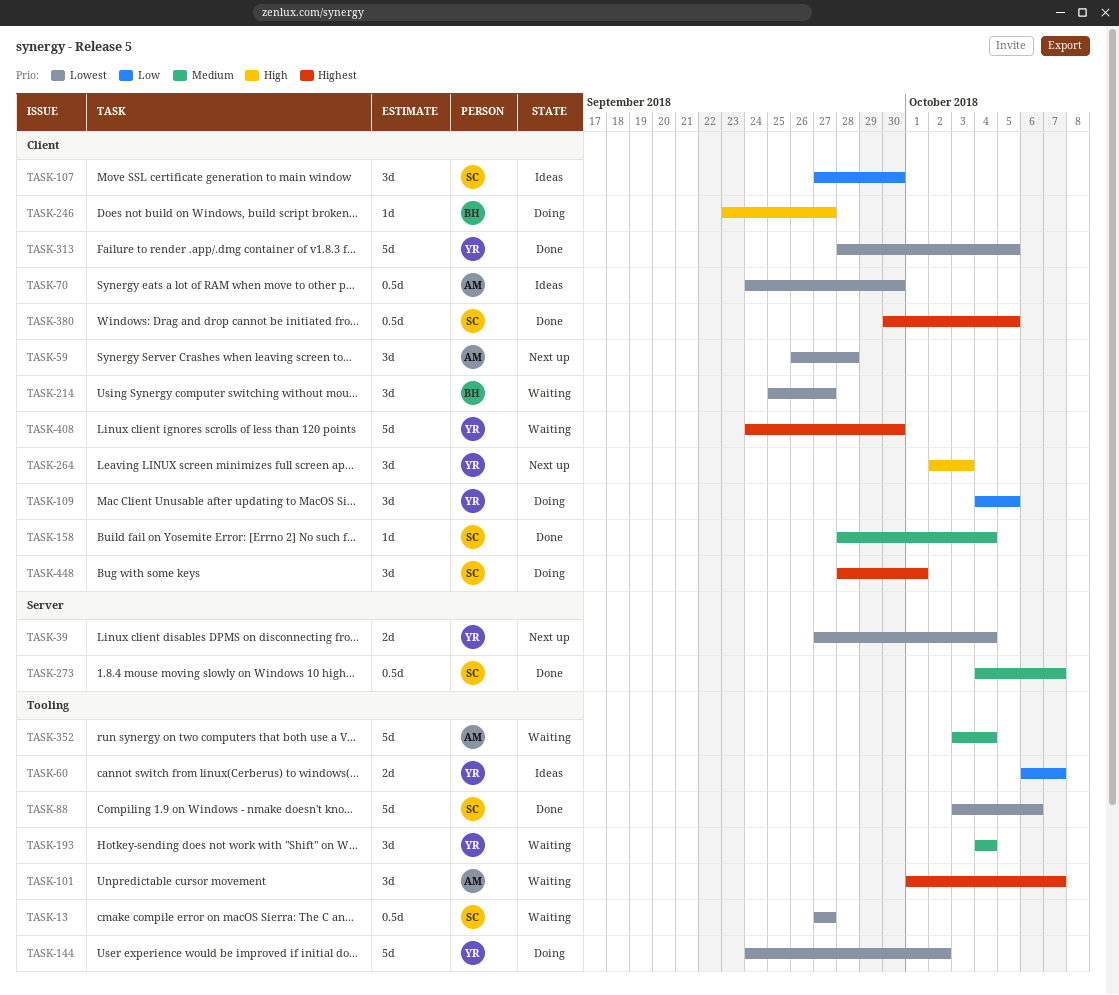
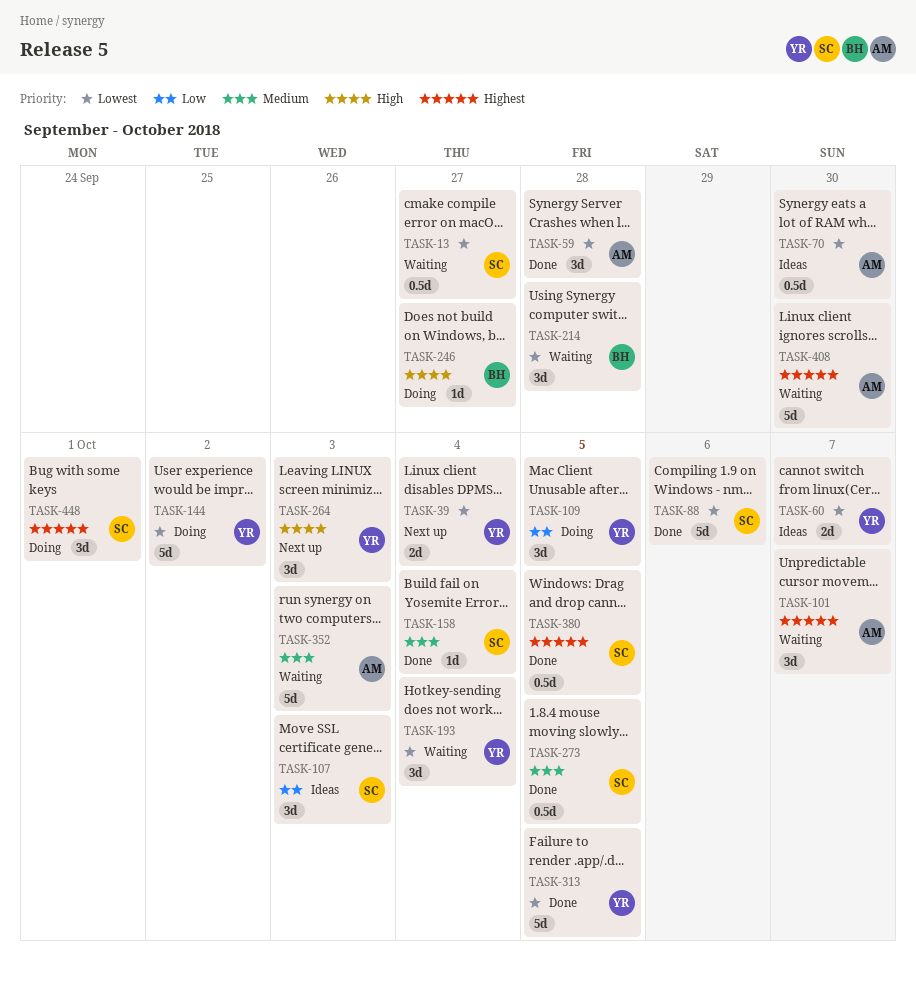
TASK-59, status: Next up -> Done
TASK-60, priority: Low -> Lowest
TASK-107, due: Sep 30 -> Oct 3
TASK-193, priority: Medium -> Lowest
TASK-214, due: Sep 27 -> Sep 28
TASK-273, due: Oct 7 -> Oct 5
TASK-352, due: Oct 4 -> Oct 3
TASK-408, owner: YR -> AM

